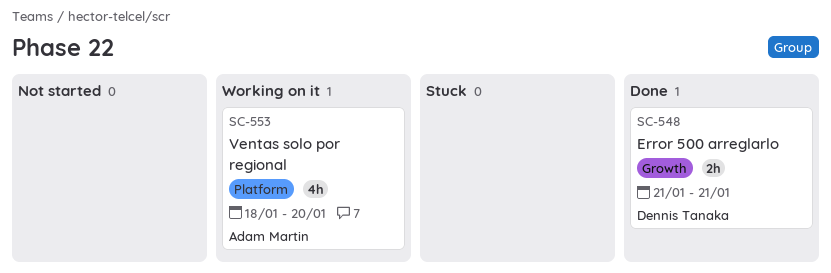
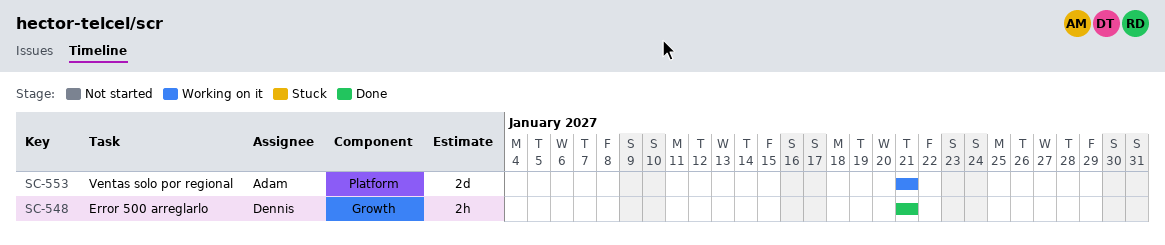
SC-553, estimate: 4h -> 2d
SC-553, start: Jan 18 -> Jan 21
SC-553, due: Jan 20 -> Jan 21

